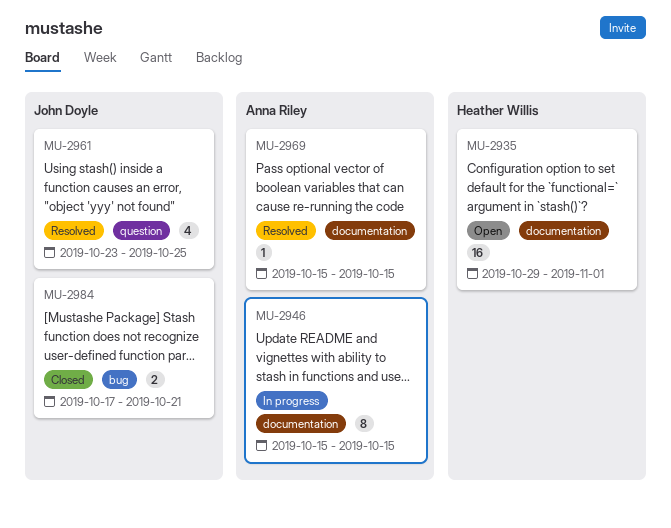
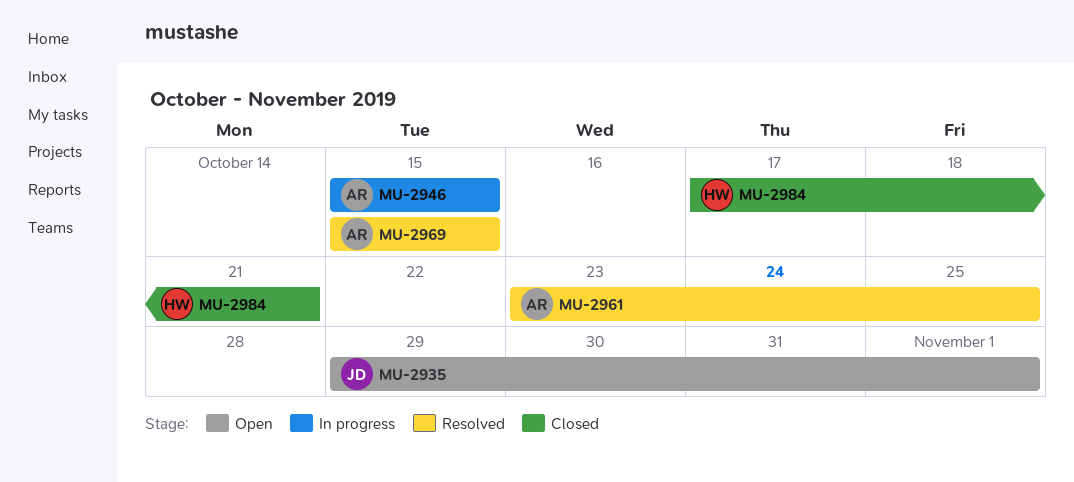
MU-2935, owner: Heather Willis -> John Doyle
MU-2961, owner: John Doyle -> Anna Riley
MU-2984, owner: John Doyle -> Heather Willis

